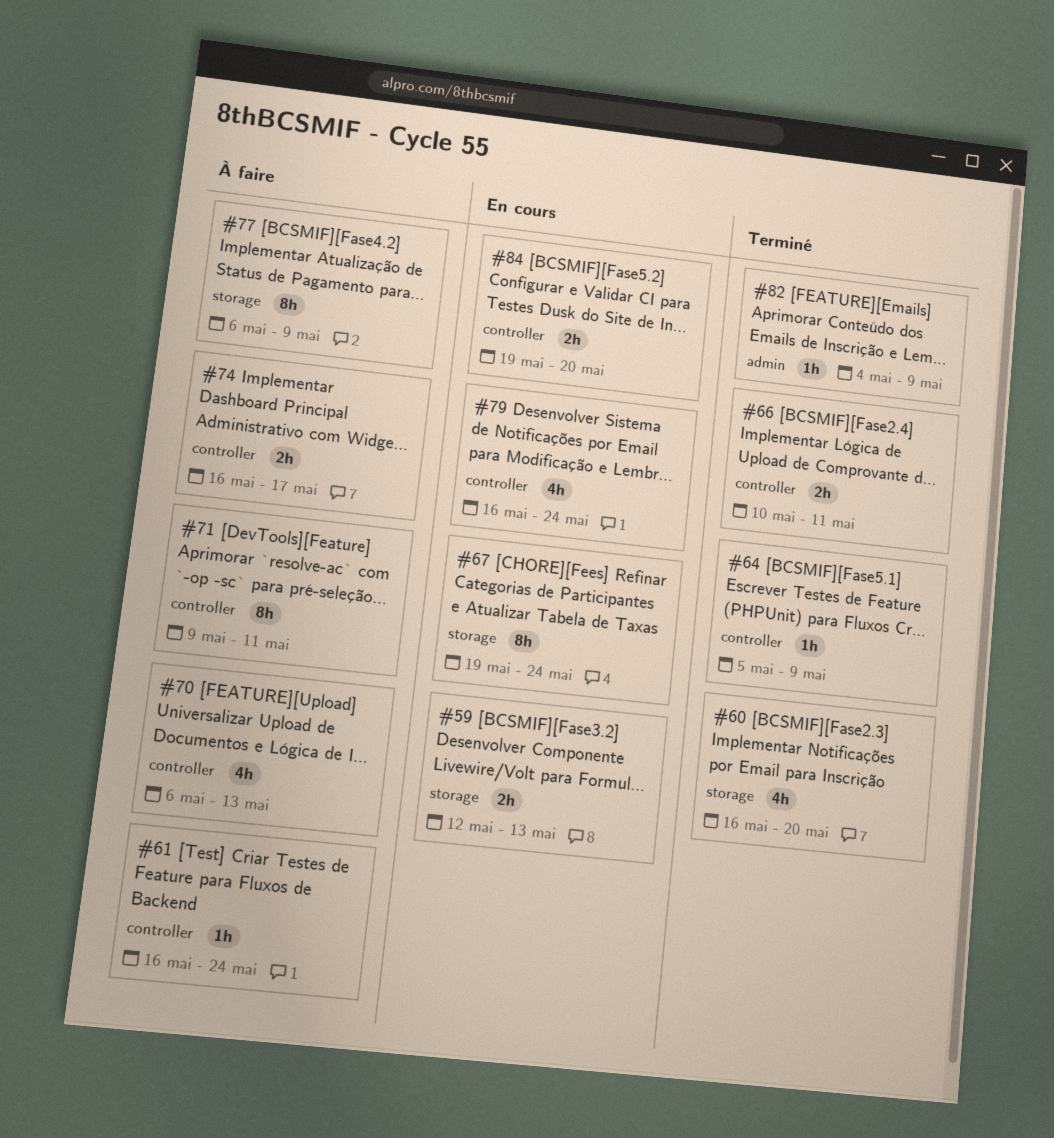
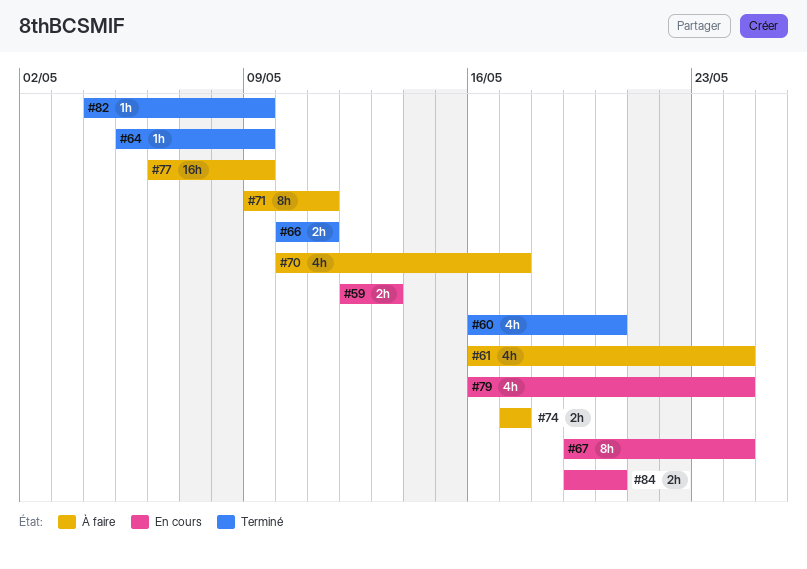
#61, estimate: 1h -> 4h
#70, start: May 6 -> May 10
#70, due: May 13 -> May 17
#74, start: May 16 -> May 17
#77, estimate: 8h -> 16h

